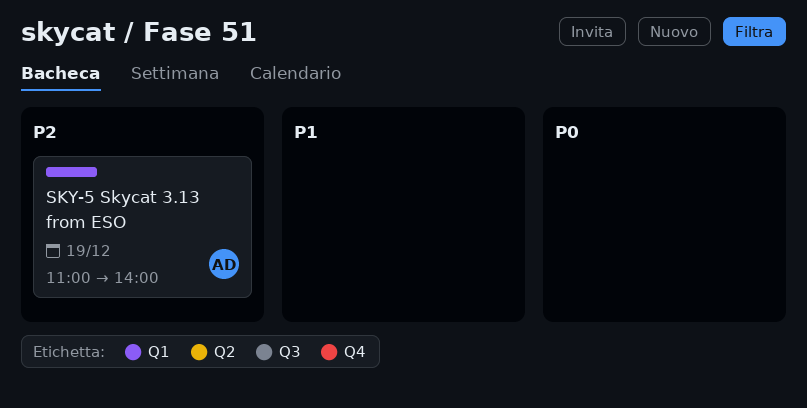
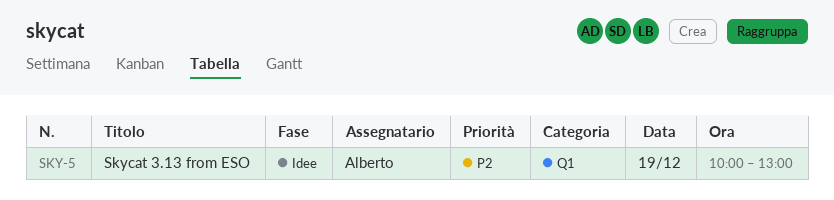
SKY-5, begins: 11:00 -> 10:00
SKY-5, ends: 14:00 -> 13:00

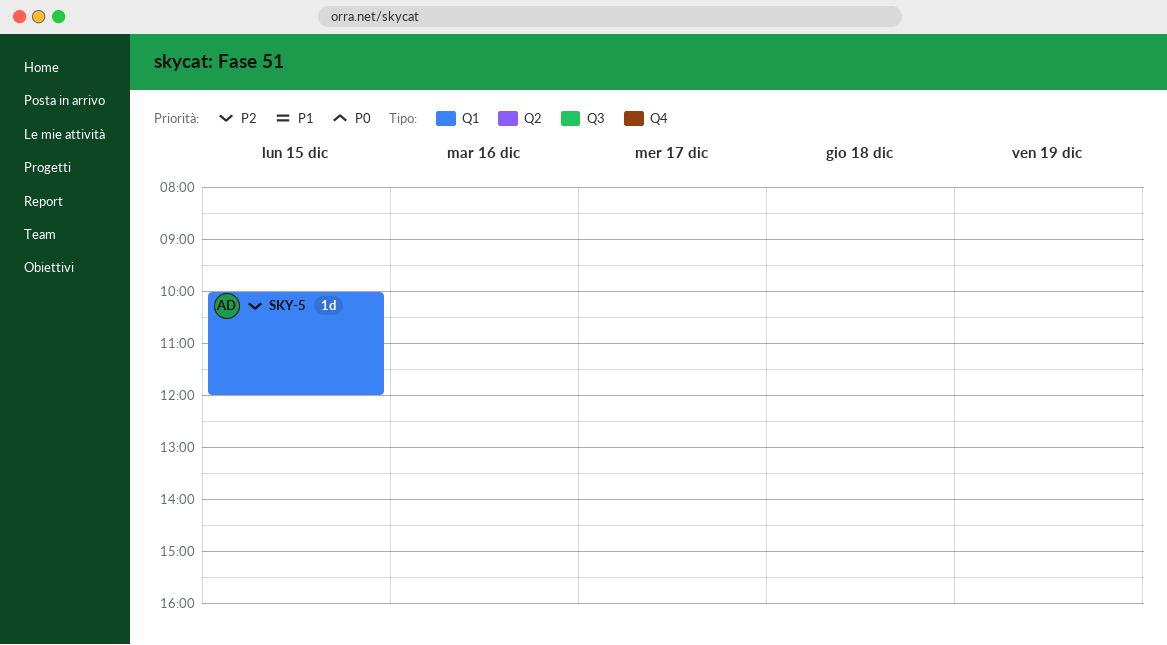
SKY-5, day: Dec 19 -> Dec 15
SKY-5, ends: 13:00 -> 12:00

